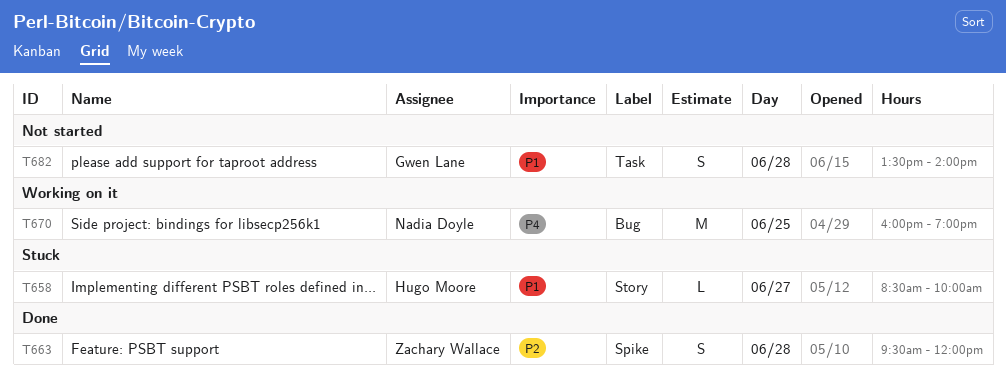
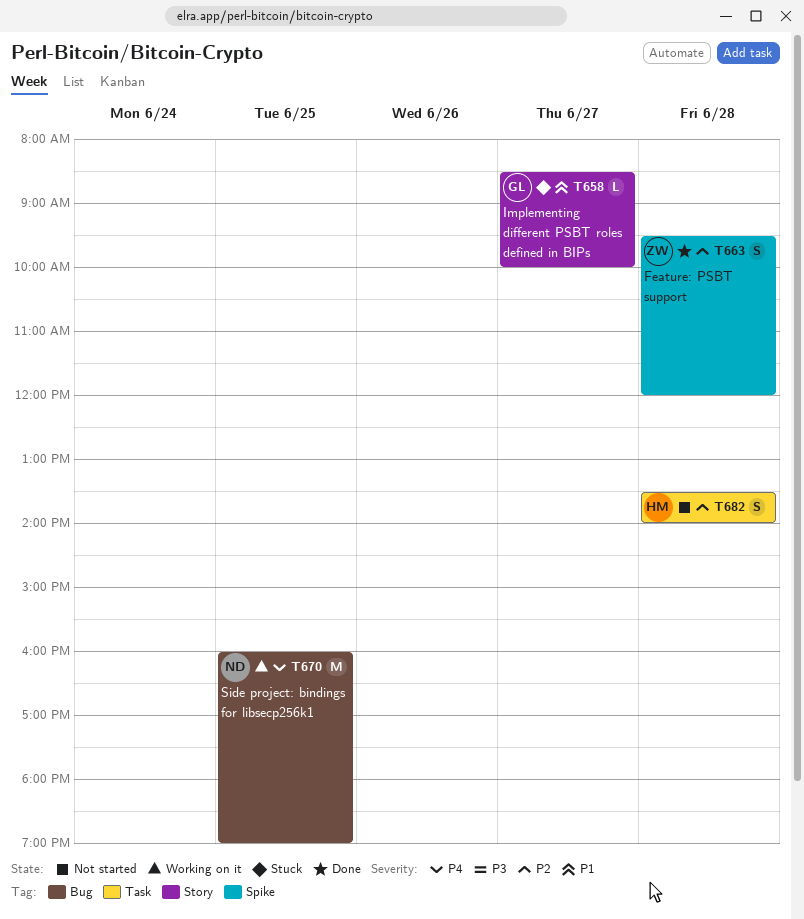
T658, owner: Hugo Moore -> Gwen Lane
T682, owner: Gwen Lane -> Hugo Moore
T682, priority: P1 -> P2

